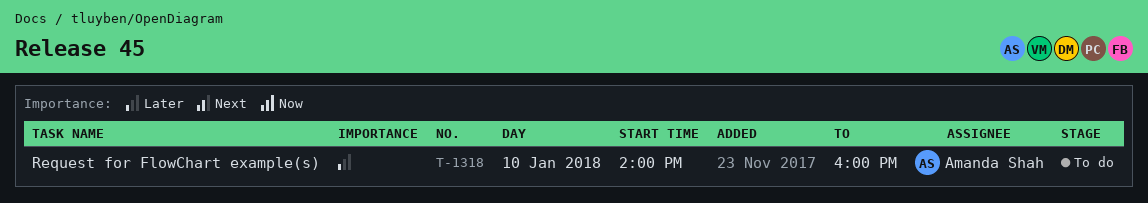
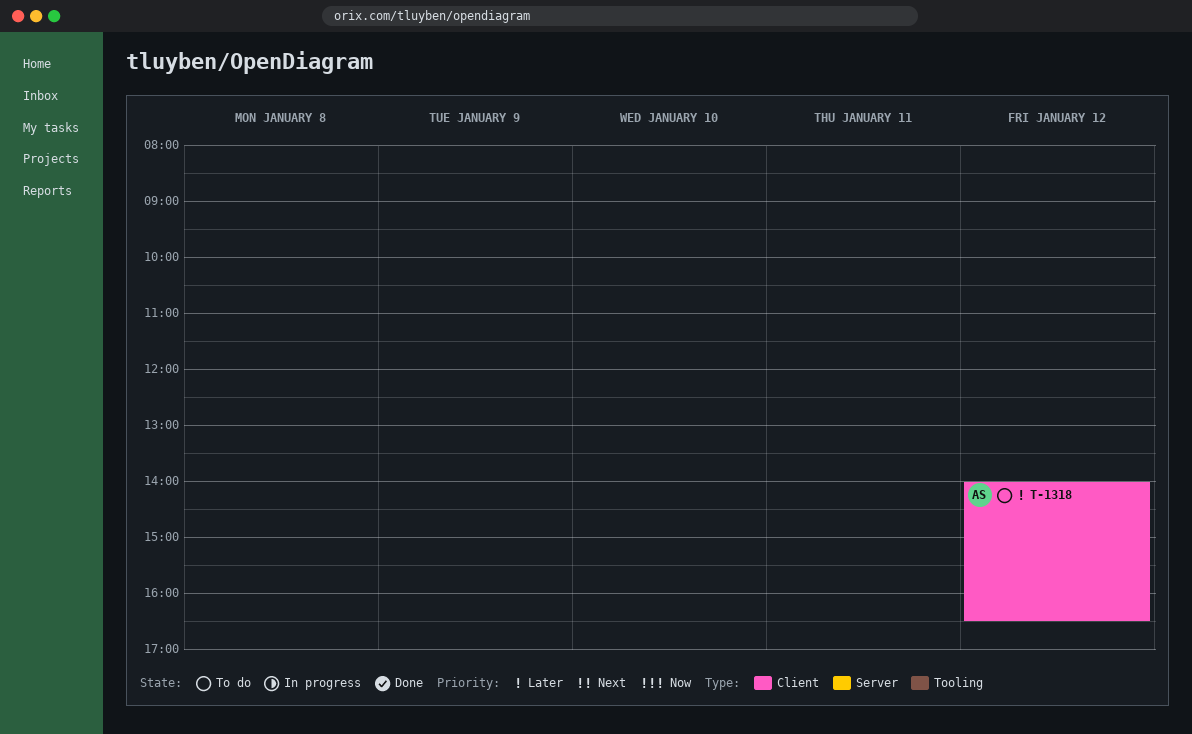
T-1318, day: Jan 10 -> Jan 12
T-1318, ends: 16:00 -> 16:30

